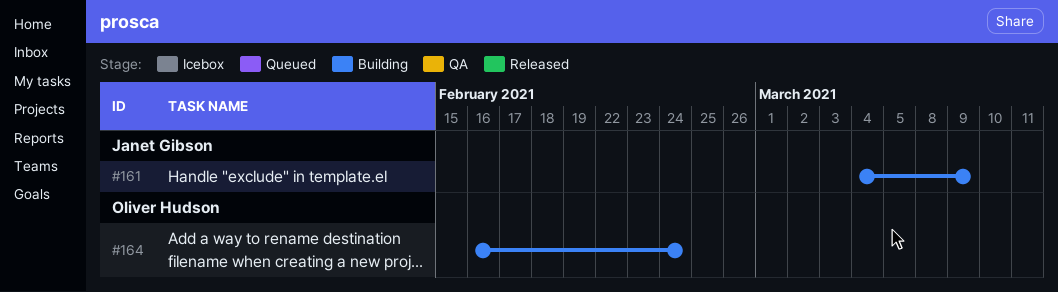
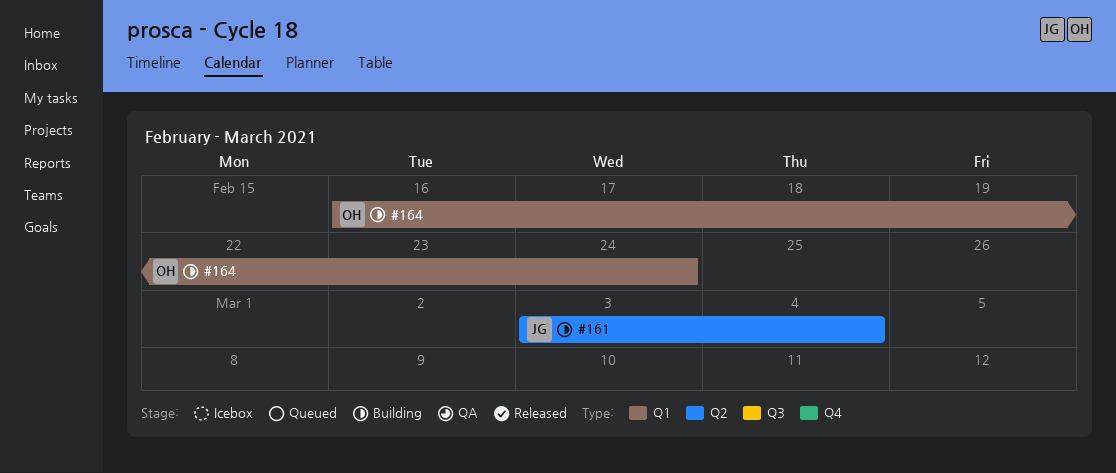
#161, start: Mar 4 -> Mar 3
#161, due: Mar 9 -> Mar 4

